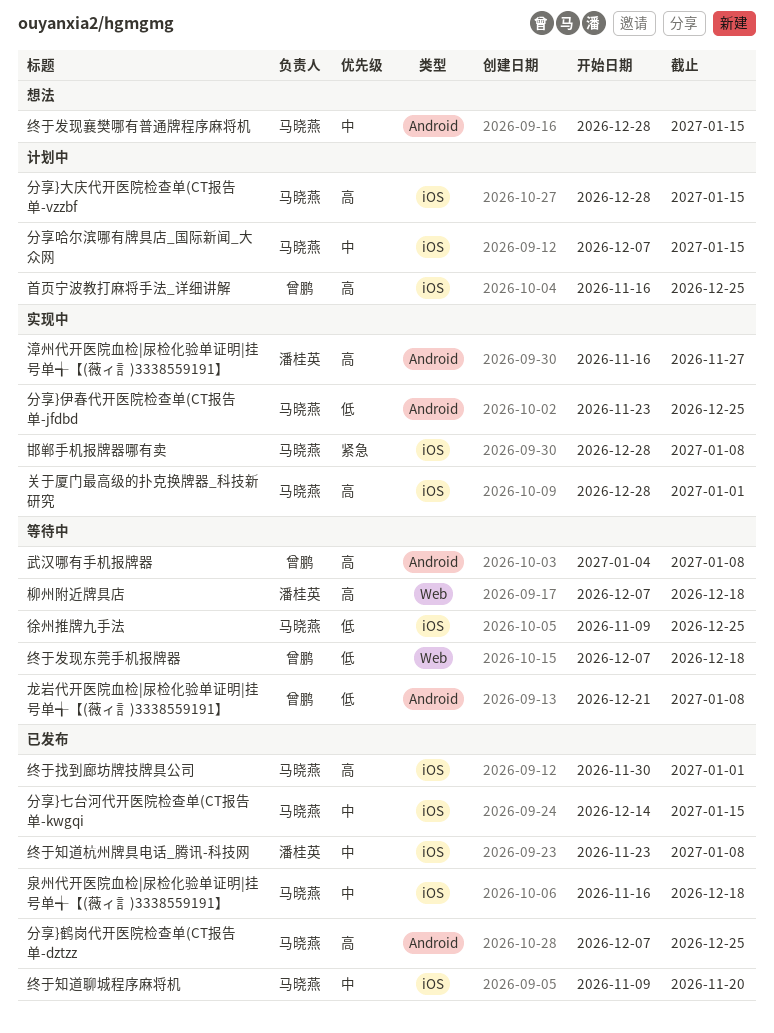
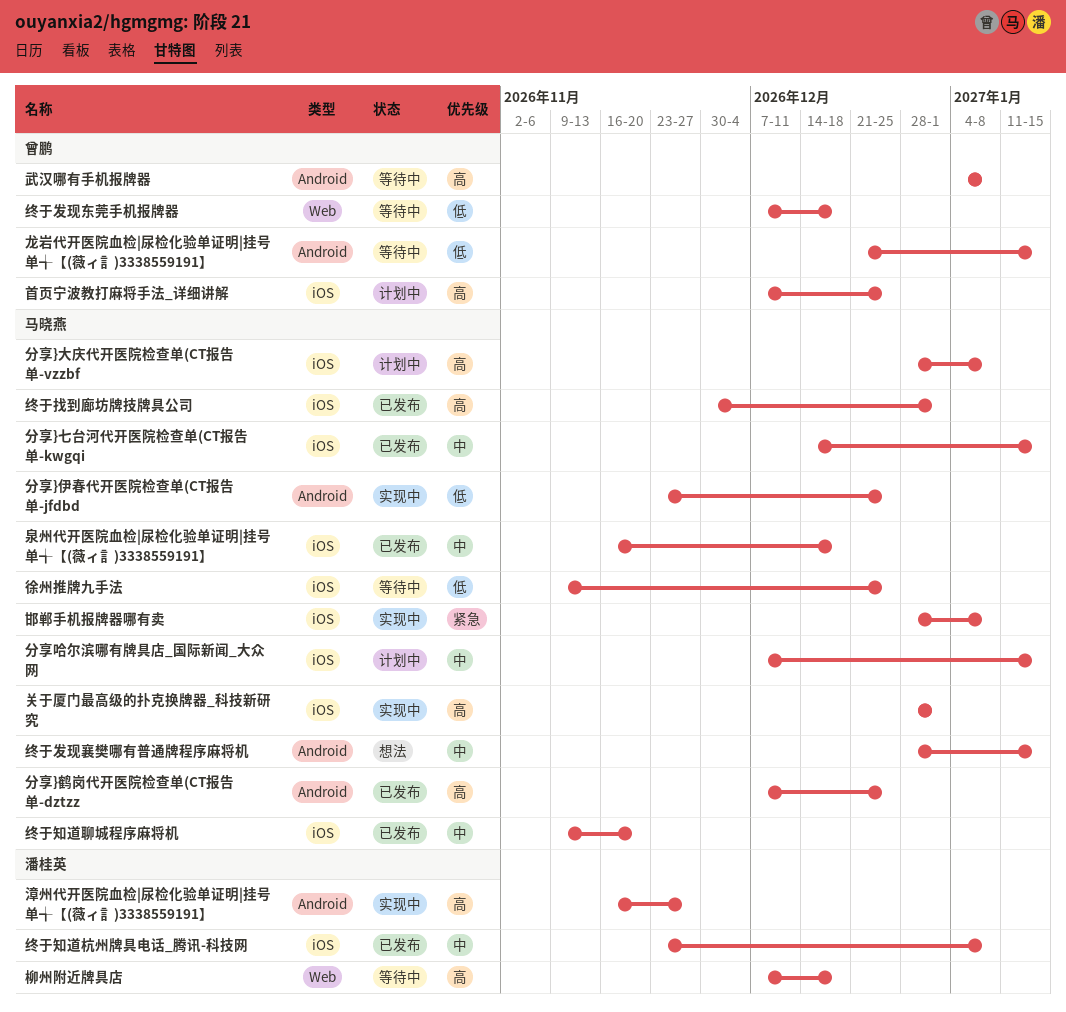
分享}大庆代开医院检查单(CT报告单-vzzbf, due: Jan 15 -> Jan 8
首页宁波教打麻将手法_详细讲解, start: Nov 16 -> Dec 7
龙岩代开医院血检|尿检化验单证明|挂号单╅【(薇ィ訁)3338559191】, due: Jan 8 -> Jan 15

